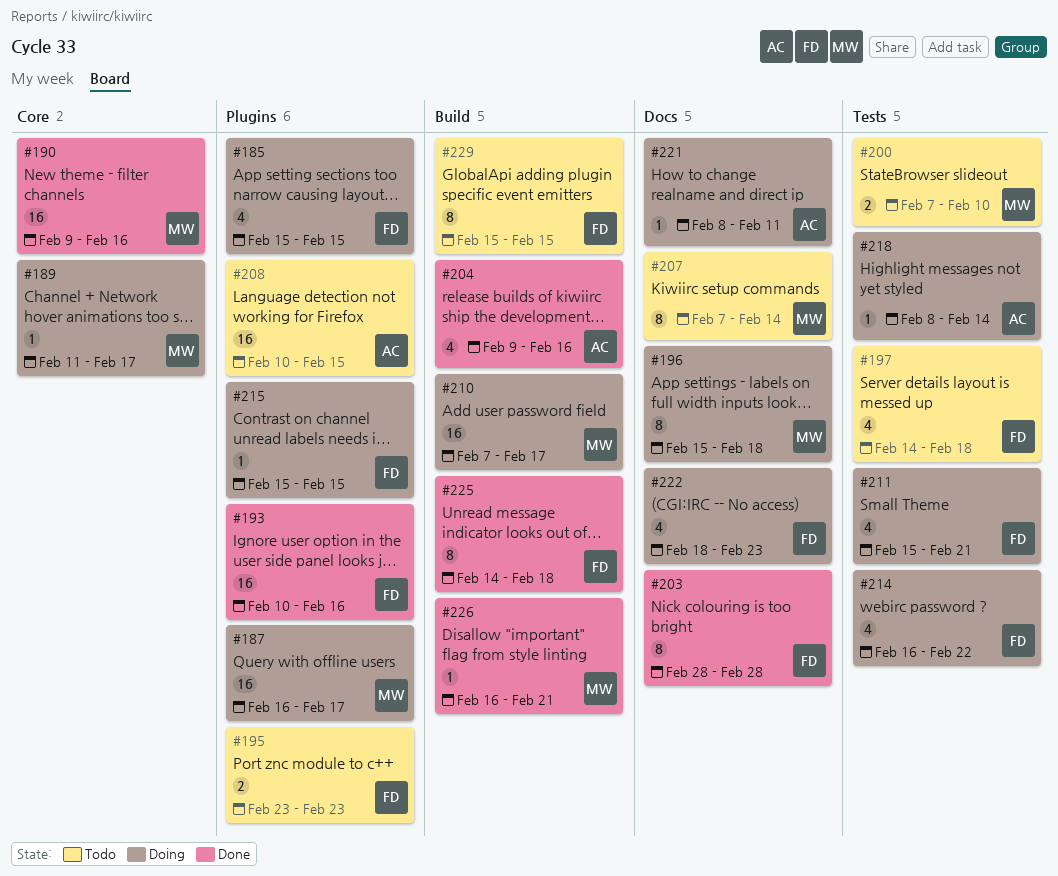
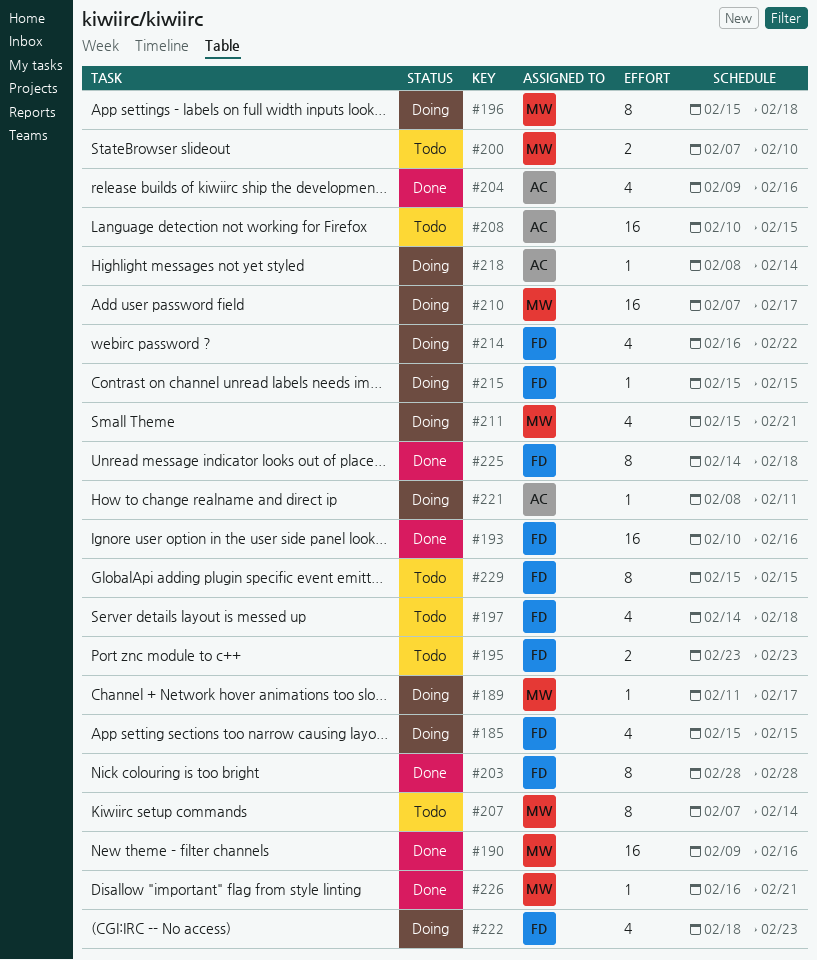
#187: present -> none
#211, owner: FD -> MW

